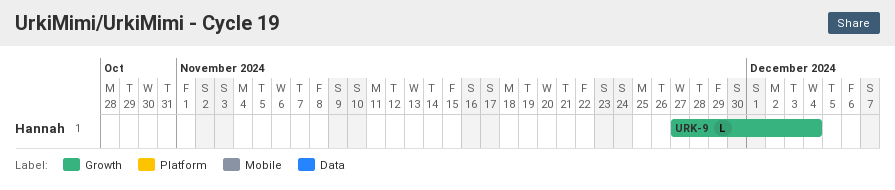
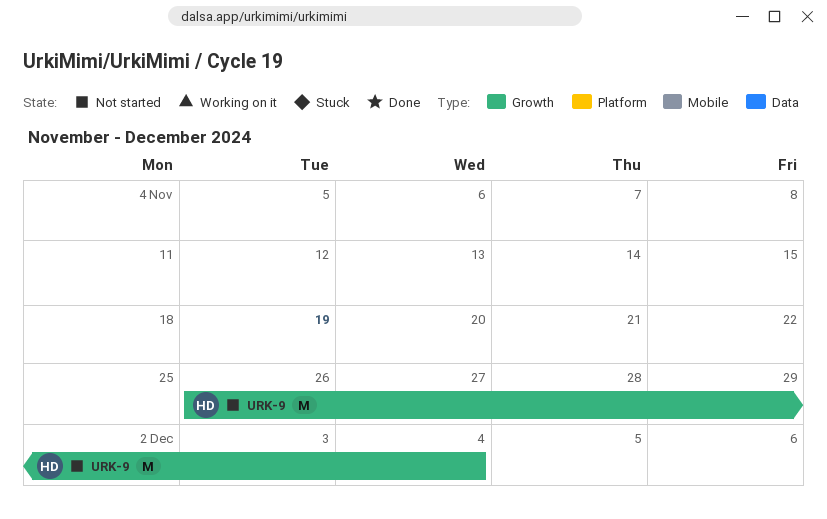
URK-9, estimate: L -> M
URK-9, start: Nov 27 -> Nov 26

